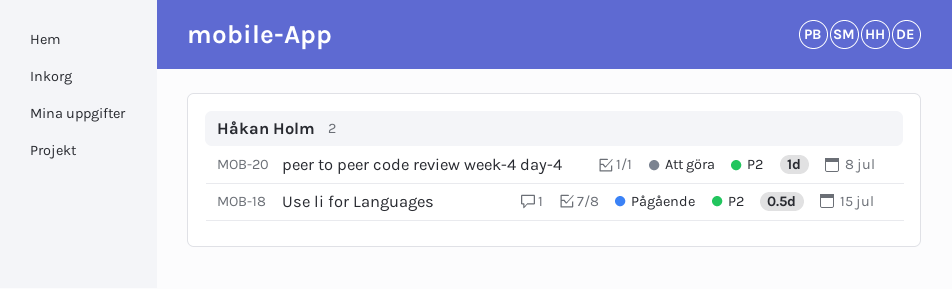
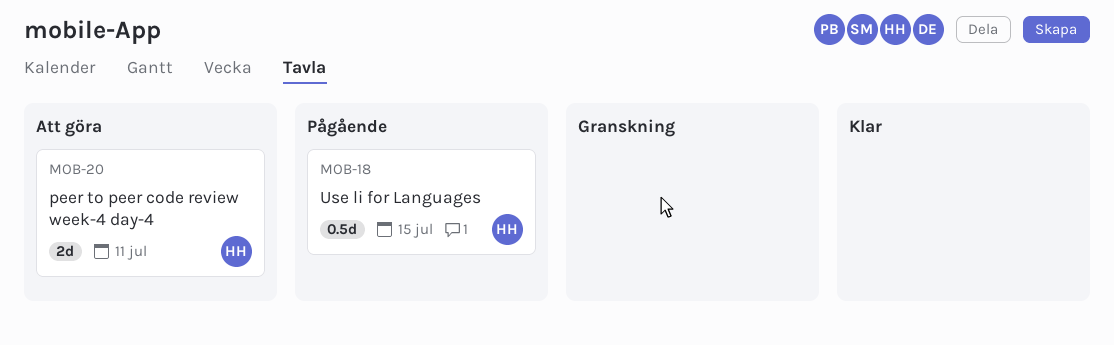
MOB-20, estimate: 1d -> 2d
MOB-20, due: Jul 8 -> Jul 11

